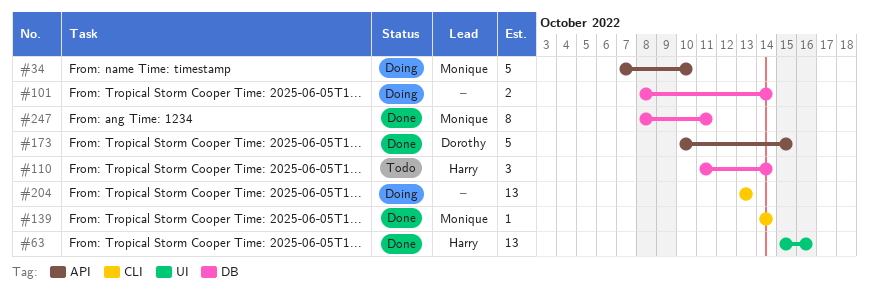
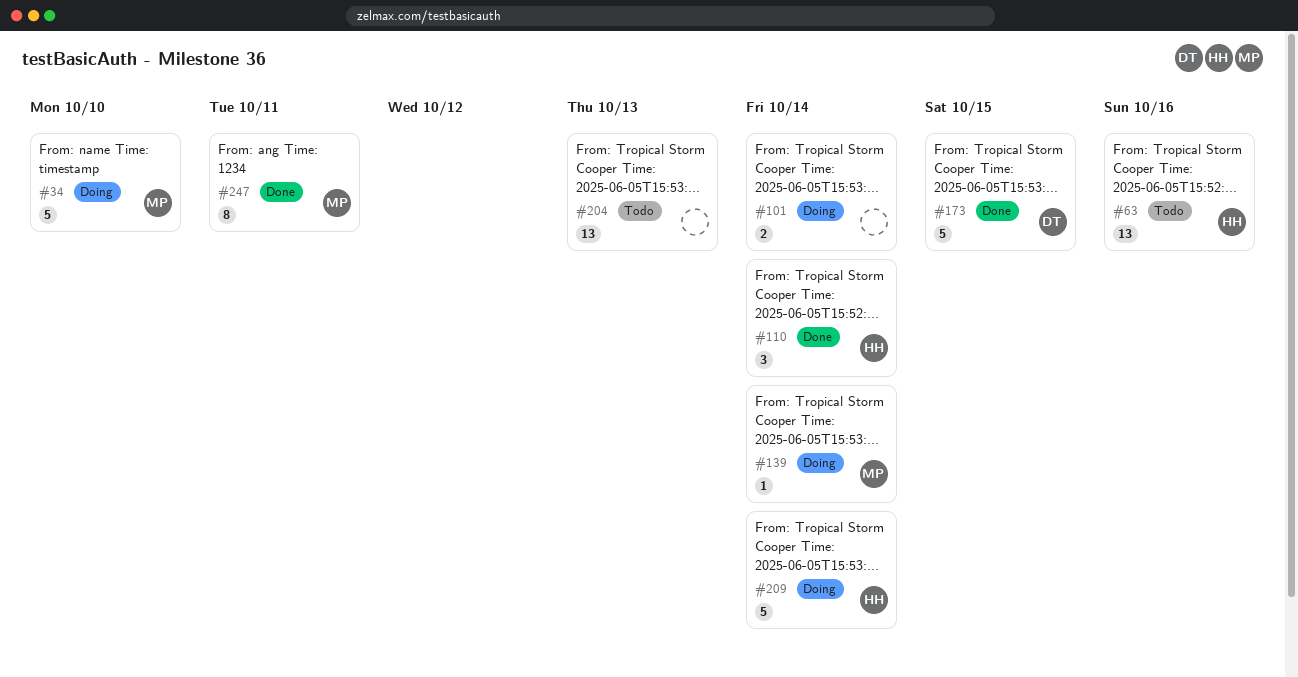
#63, status: Done -> Todo
#110, status: Todo -> Done
#139, status: Done -> Doing
#204, status: Doing -> Todo
#209: none -> present

